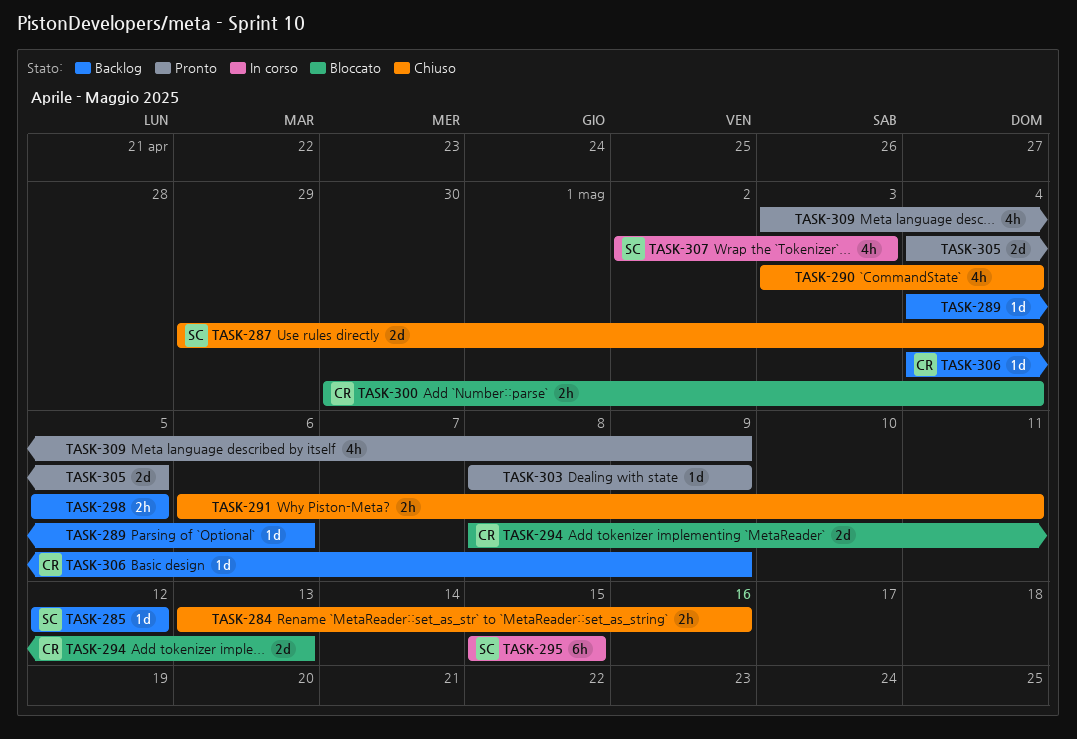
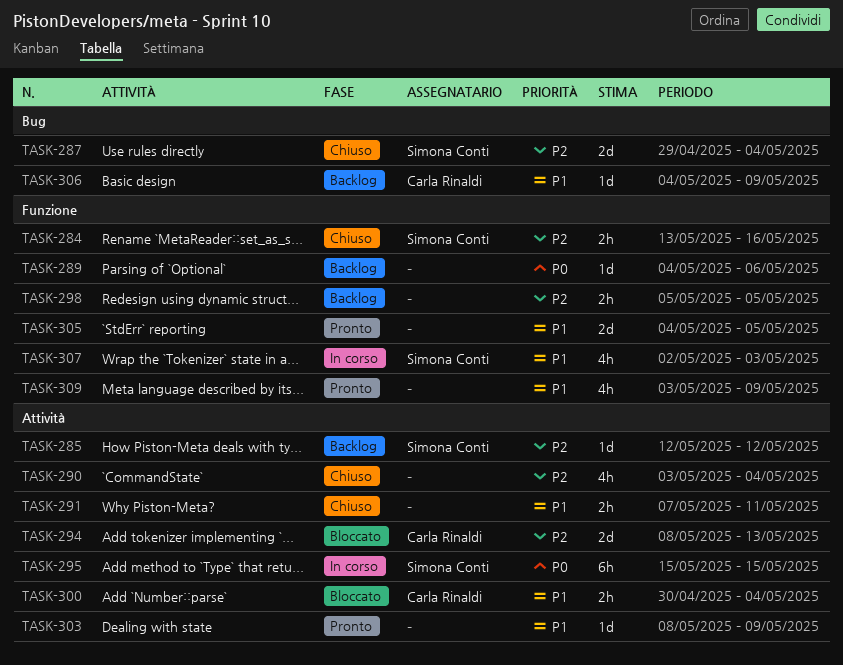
TASK-284, owner: none -> Simona Conti
TASK-291, start: May 6 -> May 7

